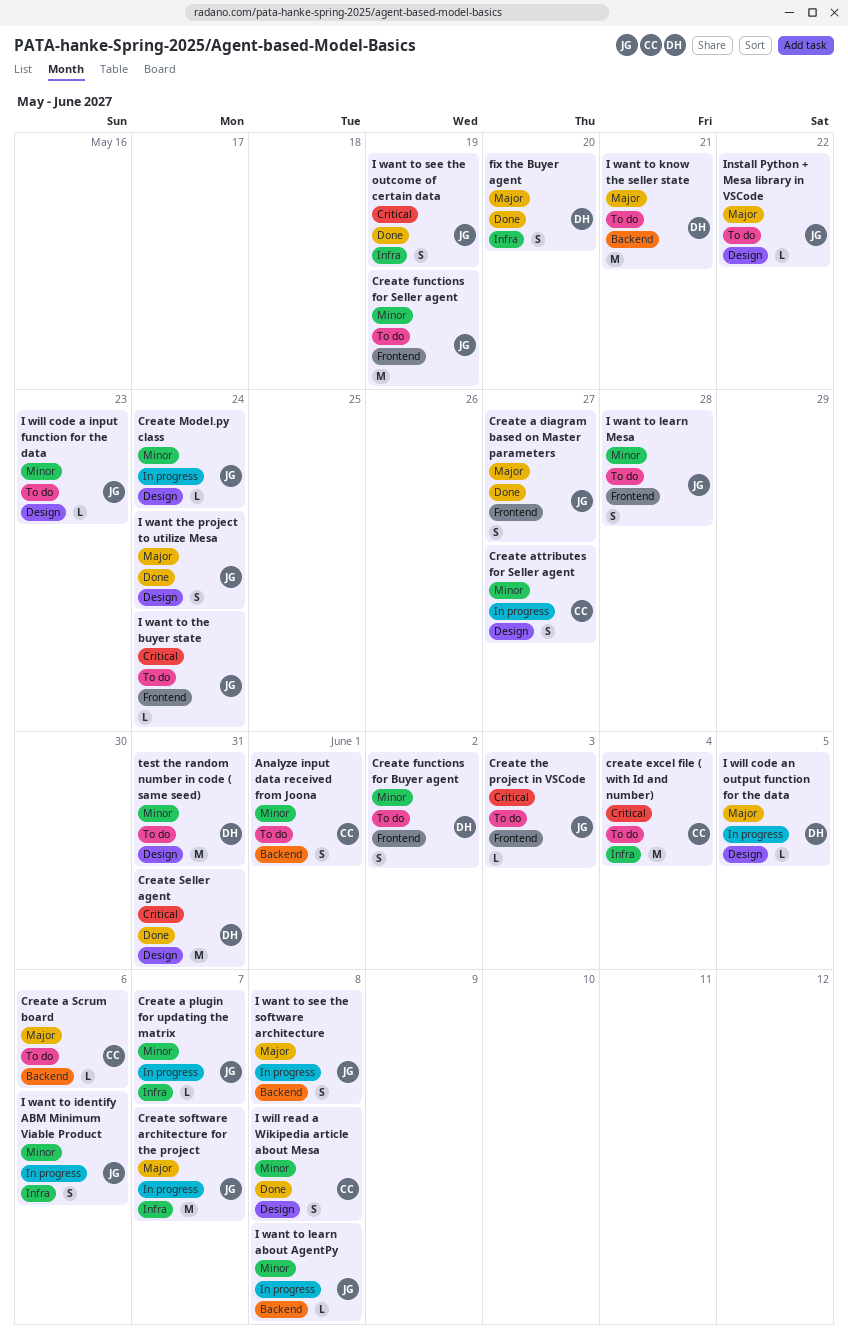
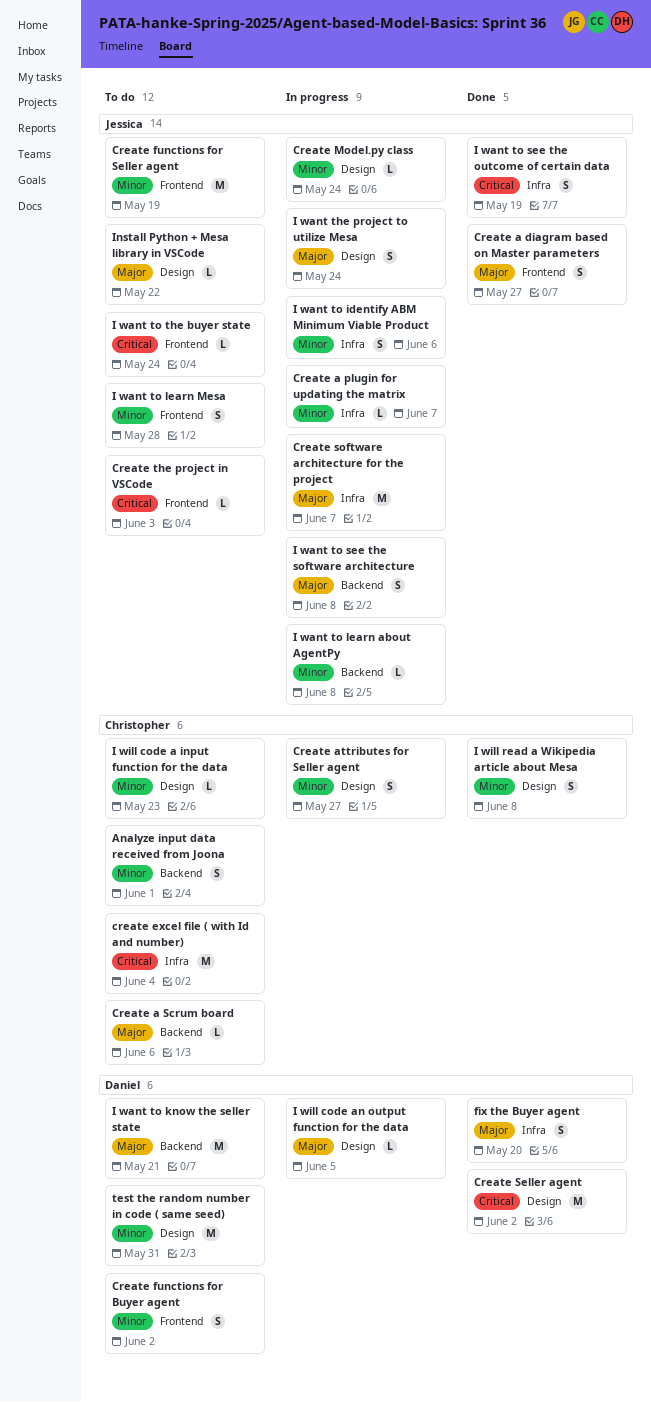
Create Seller agent, due: May 31 -> Jun 2
I want the project to utilize Mesa, status: Done -> In progress
I will code a input function for the data, owner: Jessica -> Christopher

